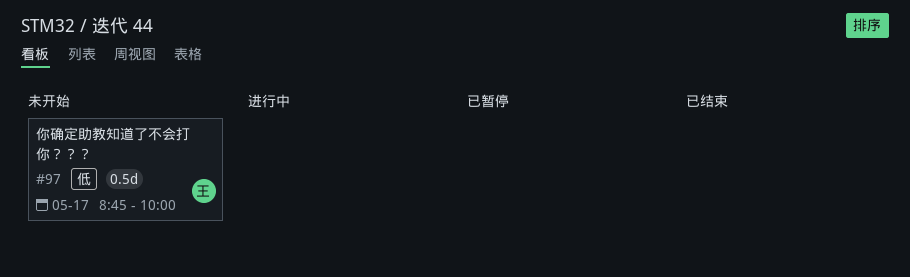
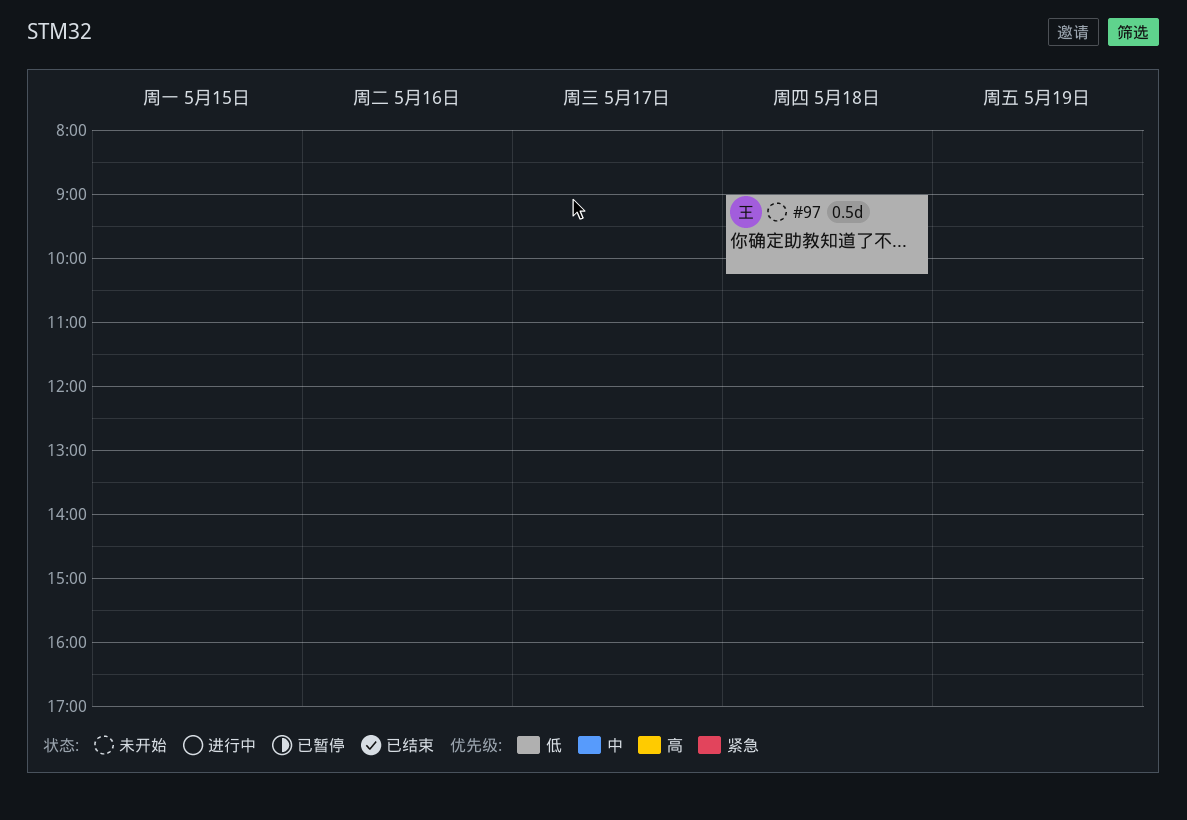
#97, day: May 17 -> May 18
#97, begins: 08:45 -> 09:00
#97, ends: 10:00 -> 10:15

